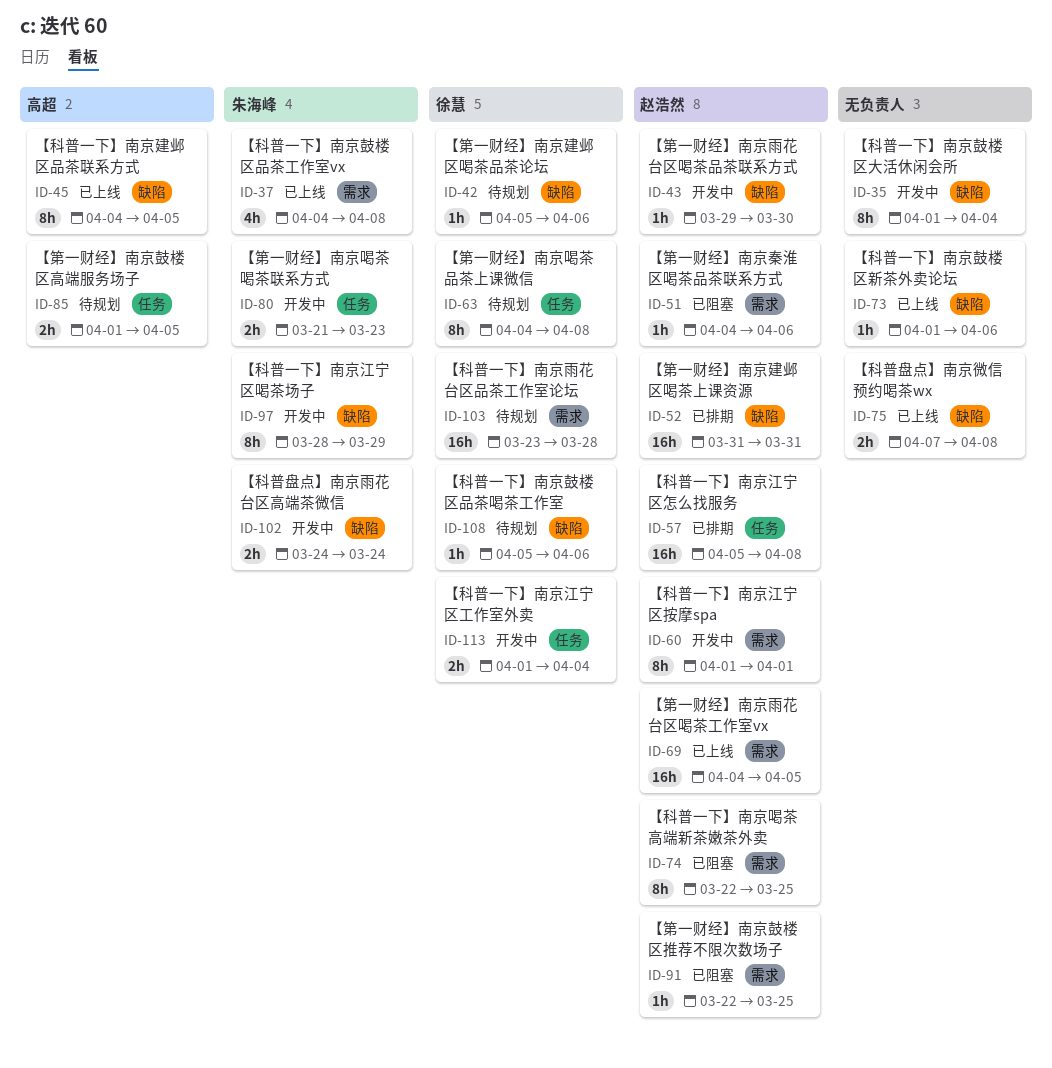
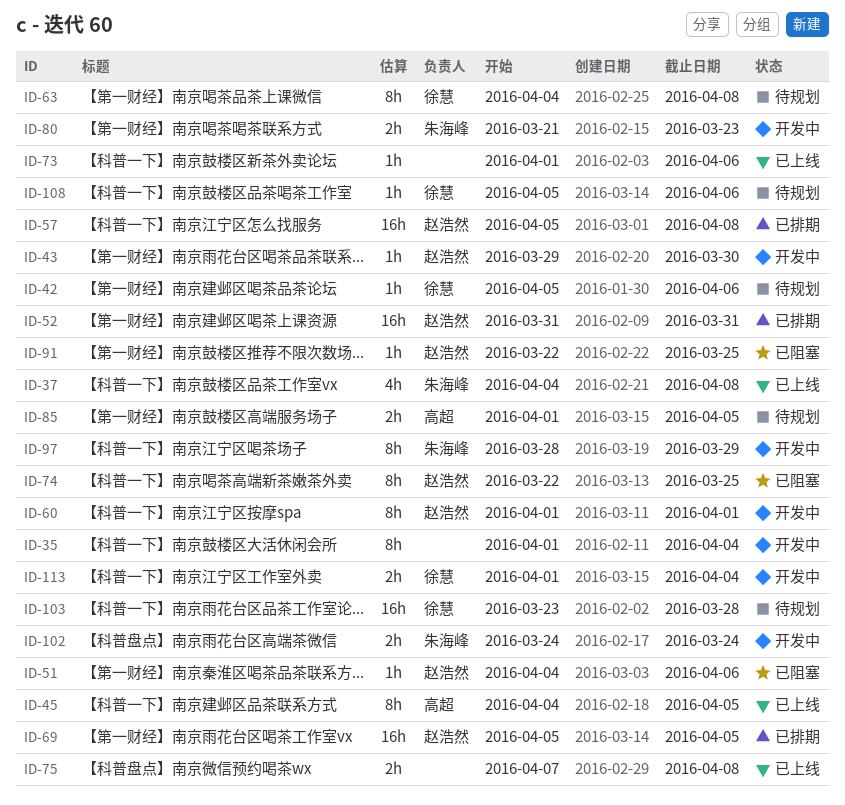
ID-69, status: 已上线 -> 已排期
ID-69, start: Apr 4 -> Apr 5

